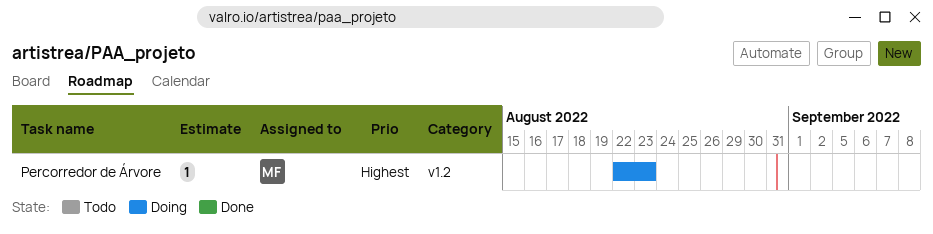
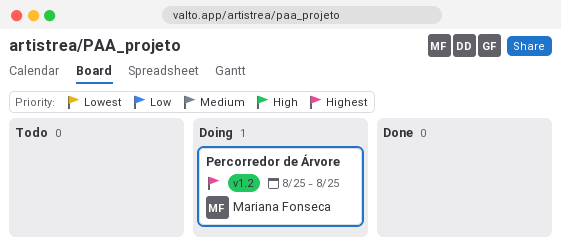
Percorredor de Árvore, start: Aug 22 -> Aug 25
Percorredor de Árvore, due: Aug 23 -> Aug 25

